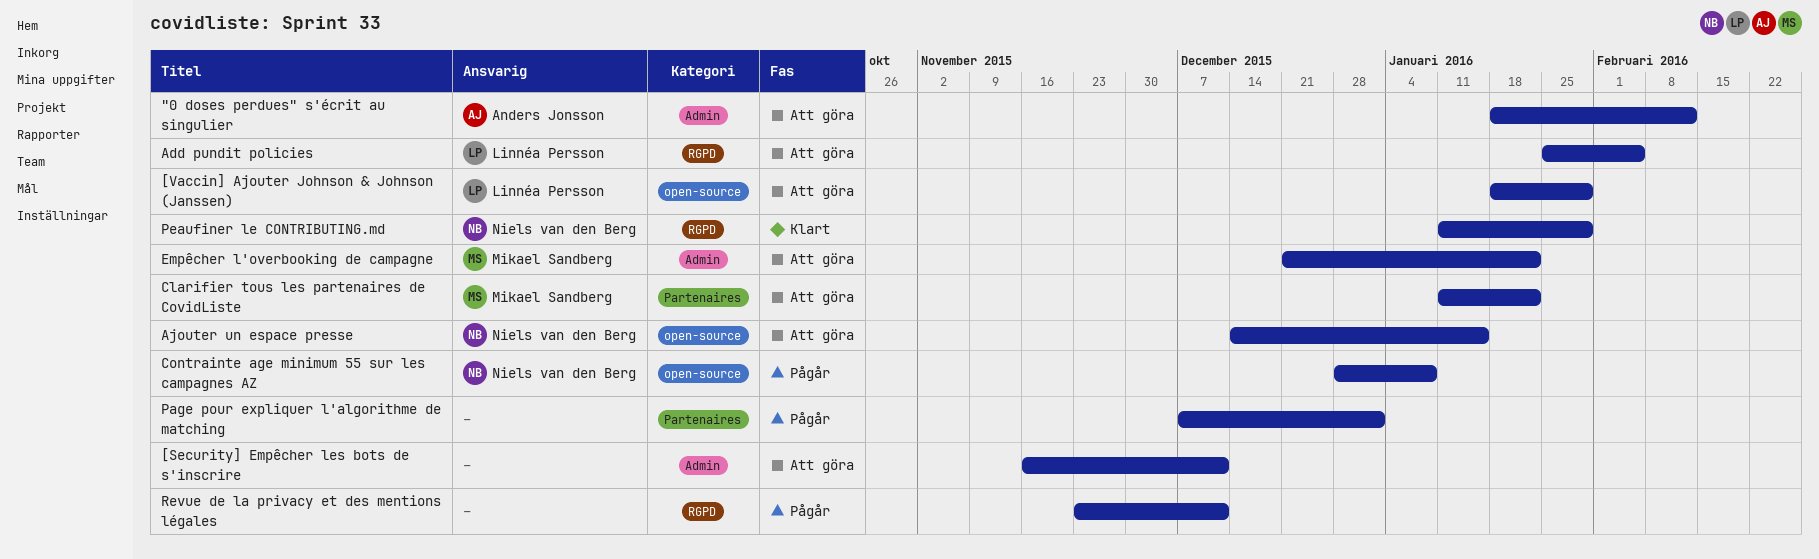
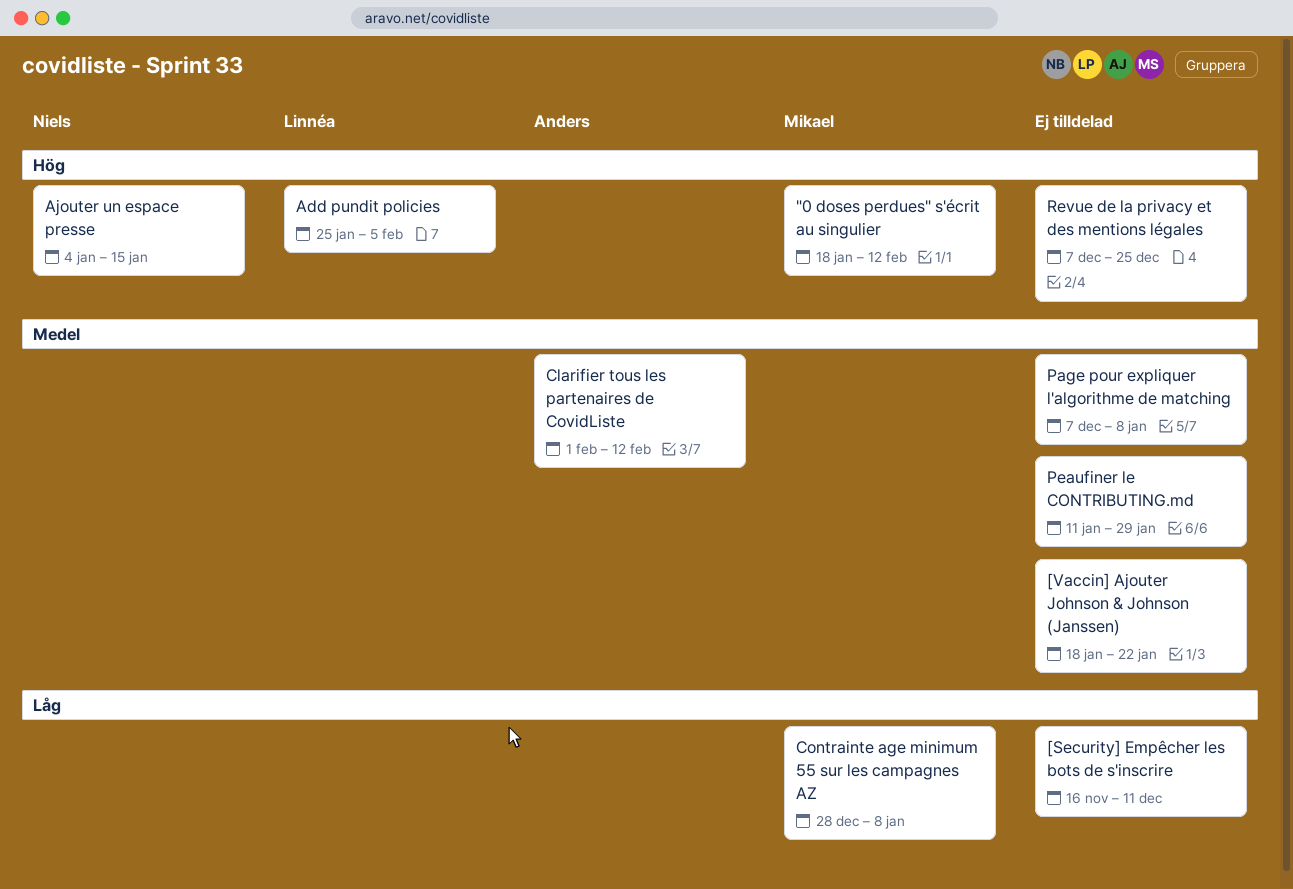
"0 doses perdues" s'écrit au singulier, owner: Anders Jonsson -> Mikael Sandberg
[Vaccin] Ajouter Johnson & Johnson (Janssen), owner: Linnéa Persson -> none
[Vaccin] Ajouter Johnson & Johnson (Janssen), due: Jan 29 -> Jan 22
Ajouter un espace presse, start: Dec 14 -> Jan 4
Clarifier tous les partenaires de CovidListe, owner: Mikael Sandberg -> Anders Jonsson
Clarifier tous les partenaires de CovidListe, start: Jan 11 -> Feb 1
Clarifier tous les partenaires de CovidListe, due: Jan 22 -> Feb 12
Contrainte age minimum 55 sur les campagnes AZ, owner: Niels van den Berg -> Mikael Sandberg
Empêcher l'overbooking de campagne: present -> none
Page pour expliquer l'algorithme de matching, due: Jan 1 -> Jan 8
Peaufiner le CONTRIBUTING.md, owner: Niels van den Berg -> none
Revue de la privacy et des mentions légales, start: Nov 23 -> Dec 7
Revue de la privacy et des mentions légales, due: Dec 11 -> Dec 25

